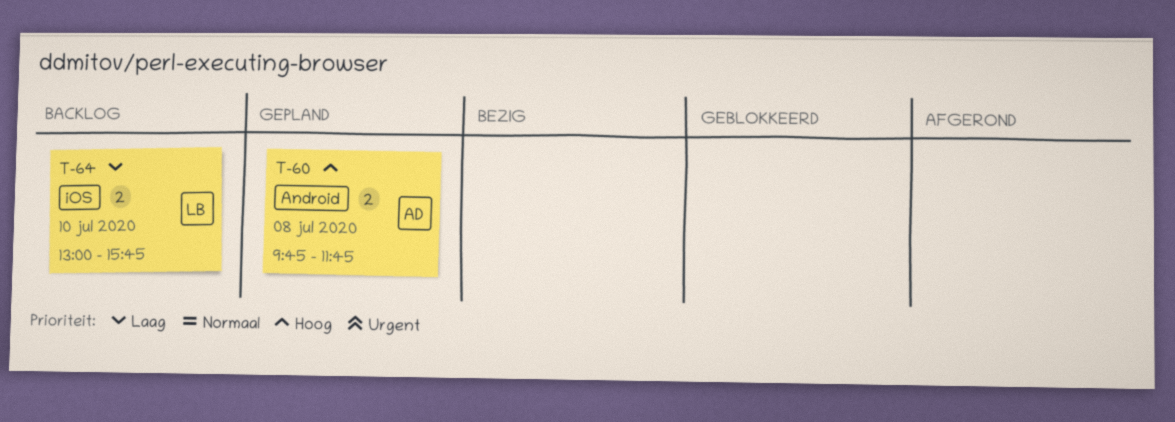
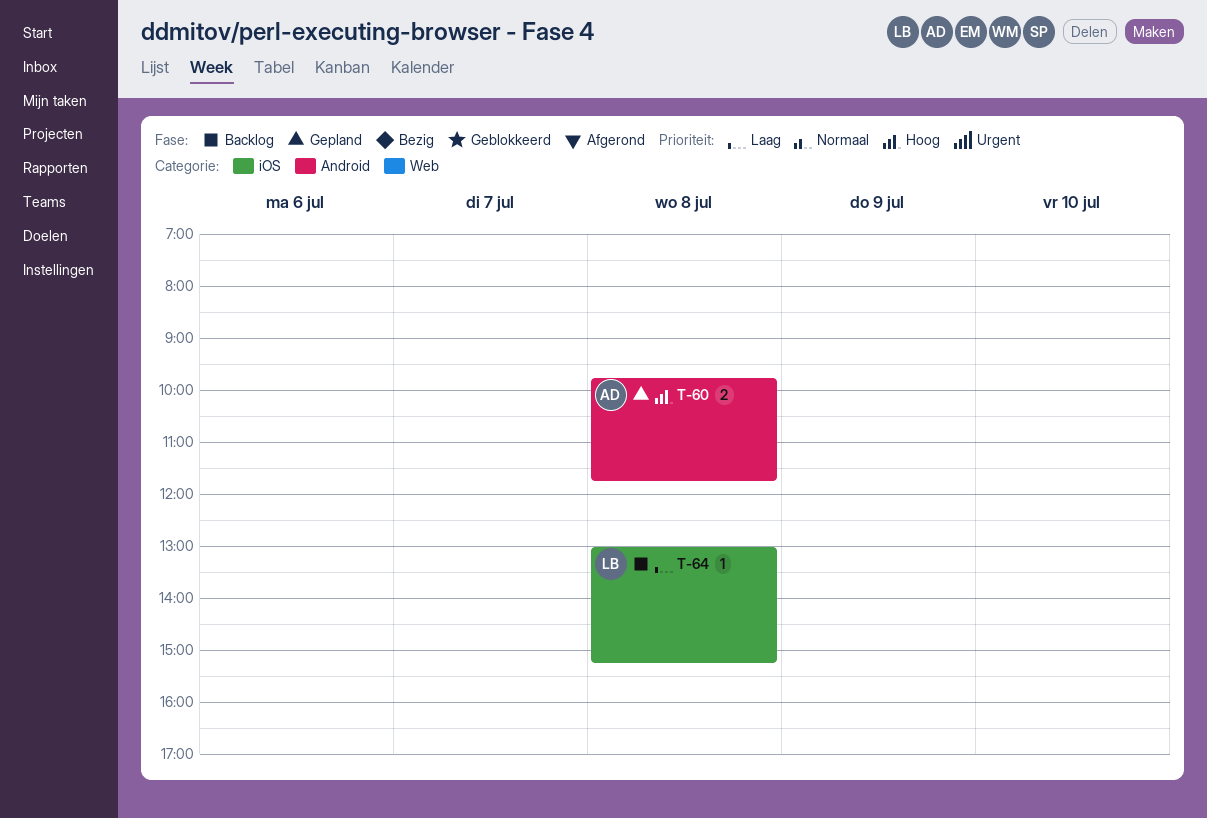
T-64, estimate: 2 -> 1
T-64, day: Jul 10 -> Jul 8
T-64, ends: 15:45 -> 15:15

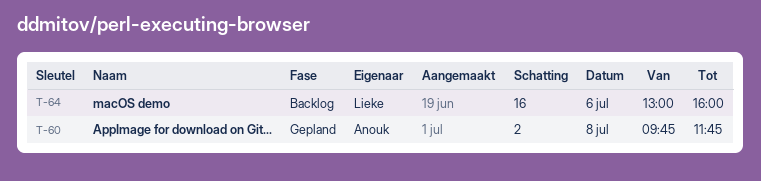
T-64, estimate: 1 -> 16
T-64, day: Jul 8 -> Jul 6
T-64, ends: 15:15 -> 16:00

